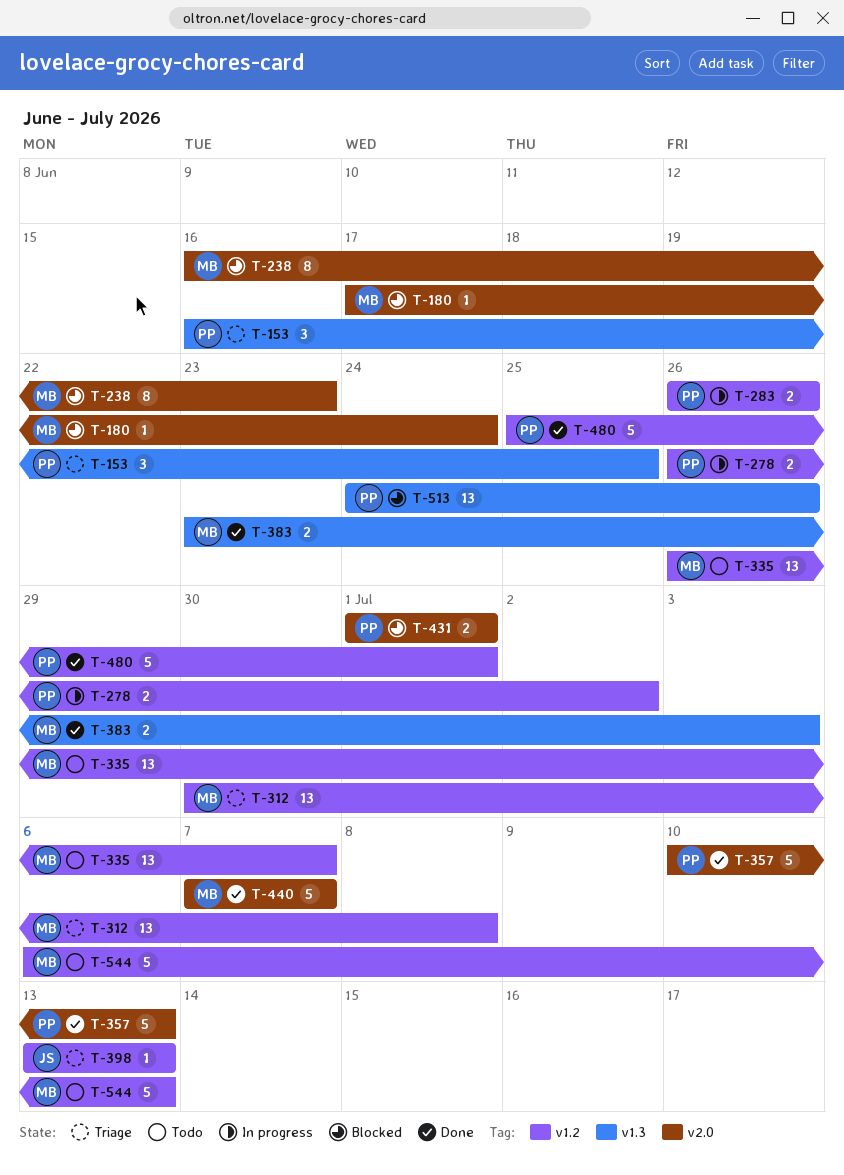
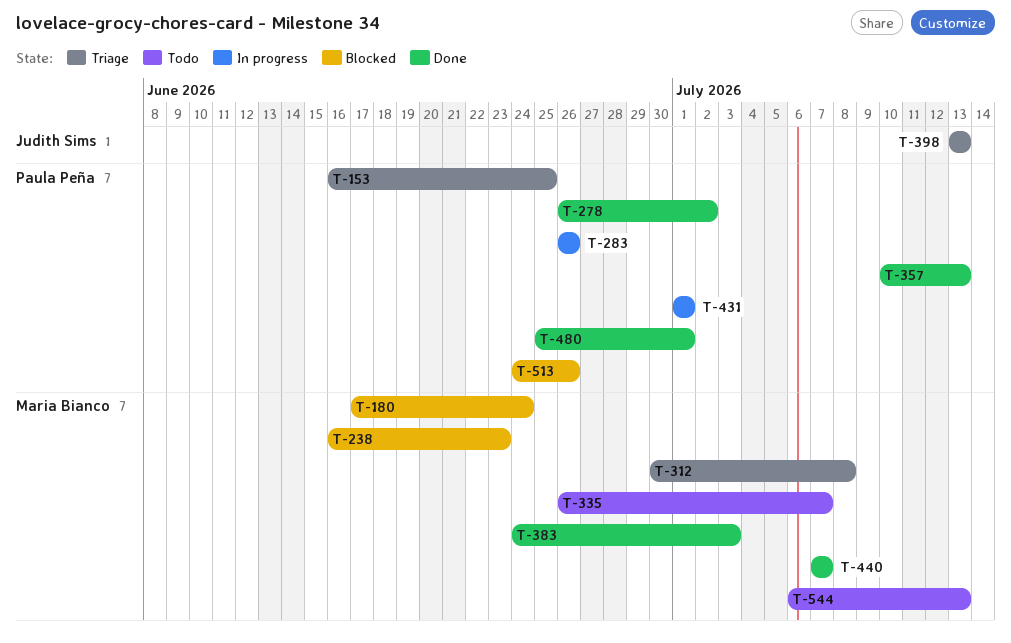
T-278, status: In progress -> Done
T-383, start: Jun 23 -> Jun 24
T-431, status: Blocked -> In progress

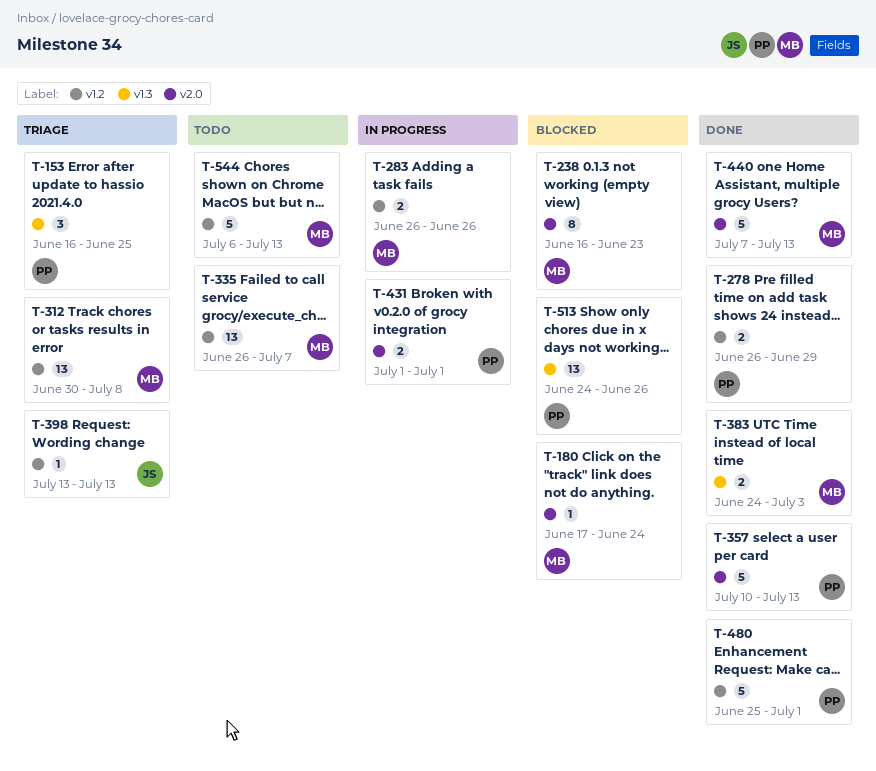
T-278, due: Jul 2 -> Jun 29
T-283, owner: Paula Peña -> Maria Bianco
T-440, due: Jul 7 -> Jul 13

